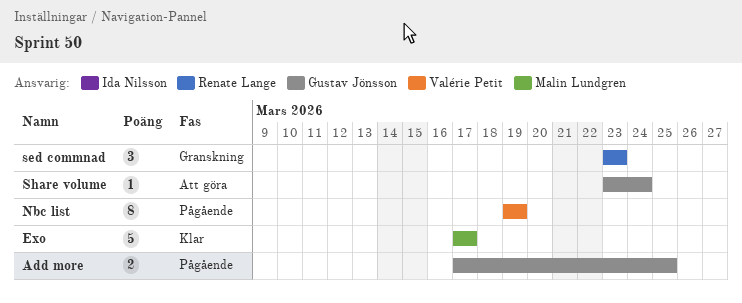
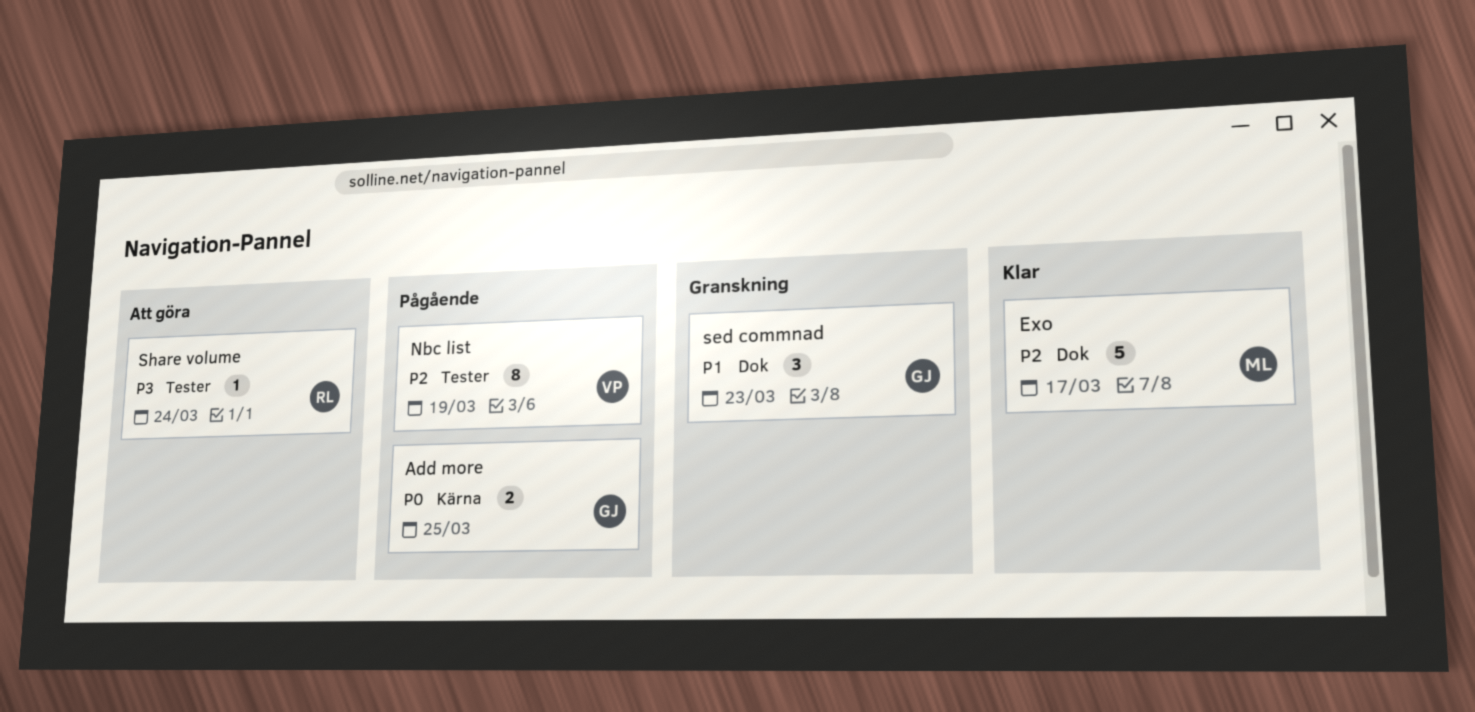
sed commnad, owner: Renate Lange -> Gustav Jönsson
Share volume, owner: Gustav Jönsson -> Renate Lange

